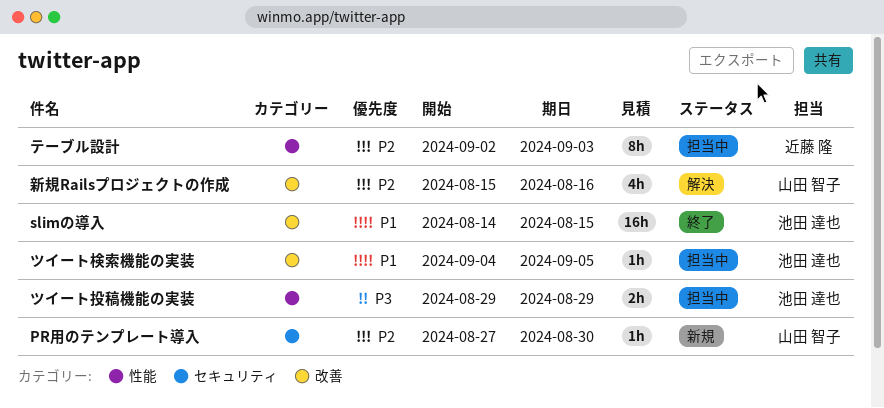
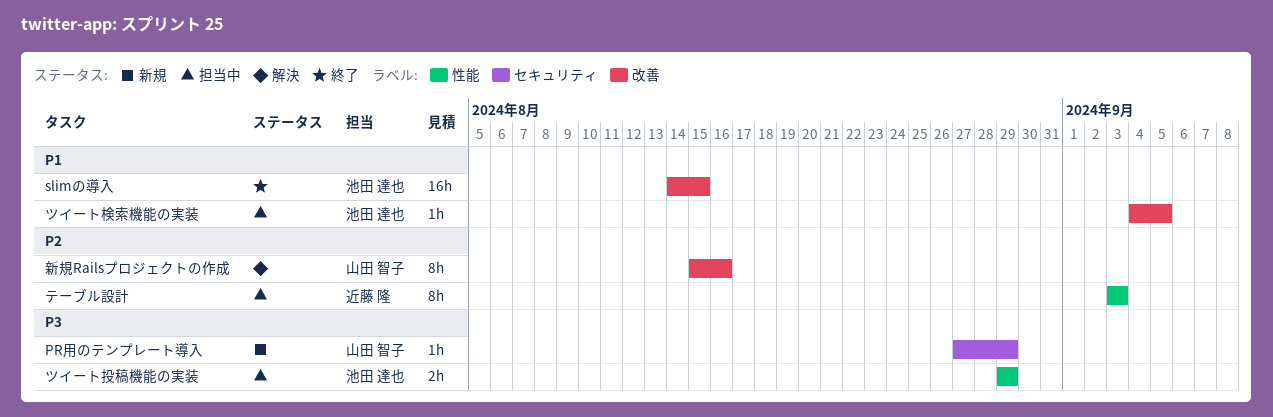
PR用のテンプレート導入, priority: P2 -> P3
PR用のテンプレート導入, due: Aug 30 -> Aug 29
テーブル設計, start: Sep 2 -> Sep 3
新規Railsプロジェクトの作成, estimate: 4h -> 8h

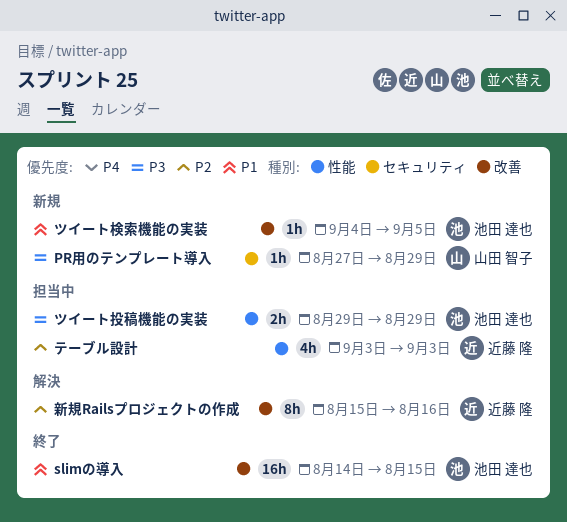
ツイート検索機能の実装, status: 担当中 -> 新規
テーブル設計, estimate: 8h -> 4h
新規Railsプロジェクトの作成, owner: 山田 智子 -> 近藤 隆

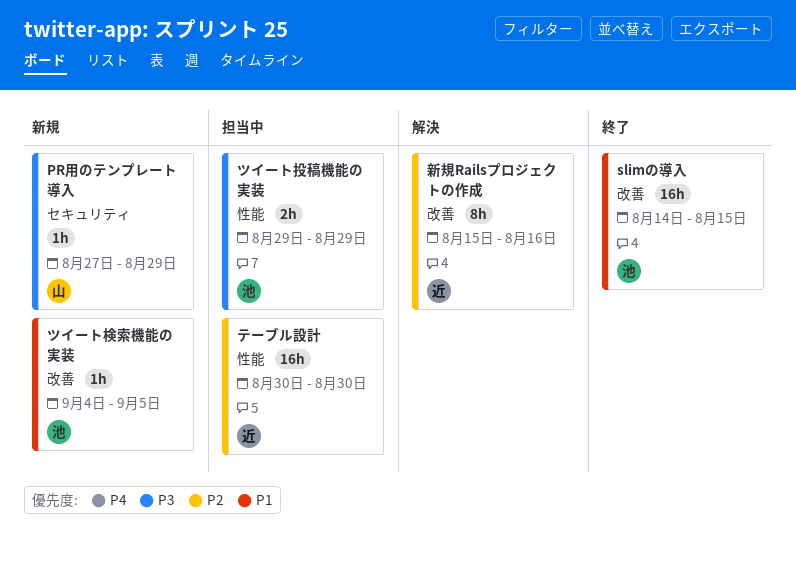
テーブル設計, estimate: 4h -> 16h
テーブル設計, start: Sep 3 -> Aug 30
テーブル設計, due: Sep 3 -> Aug 30

